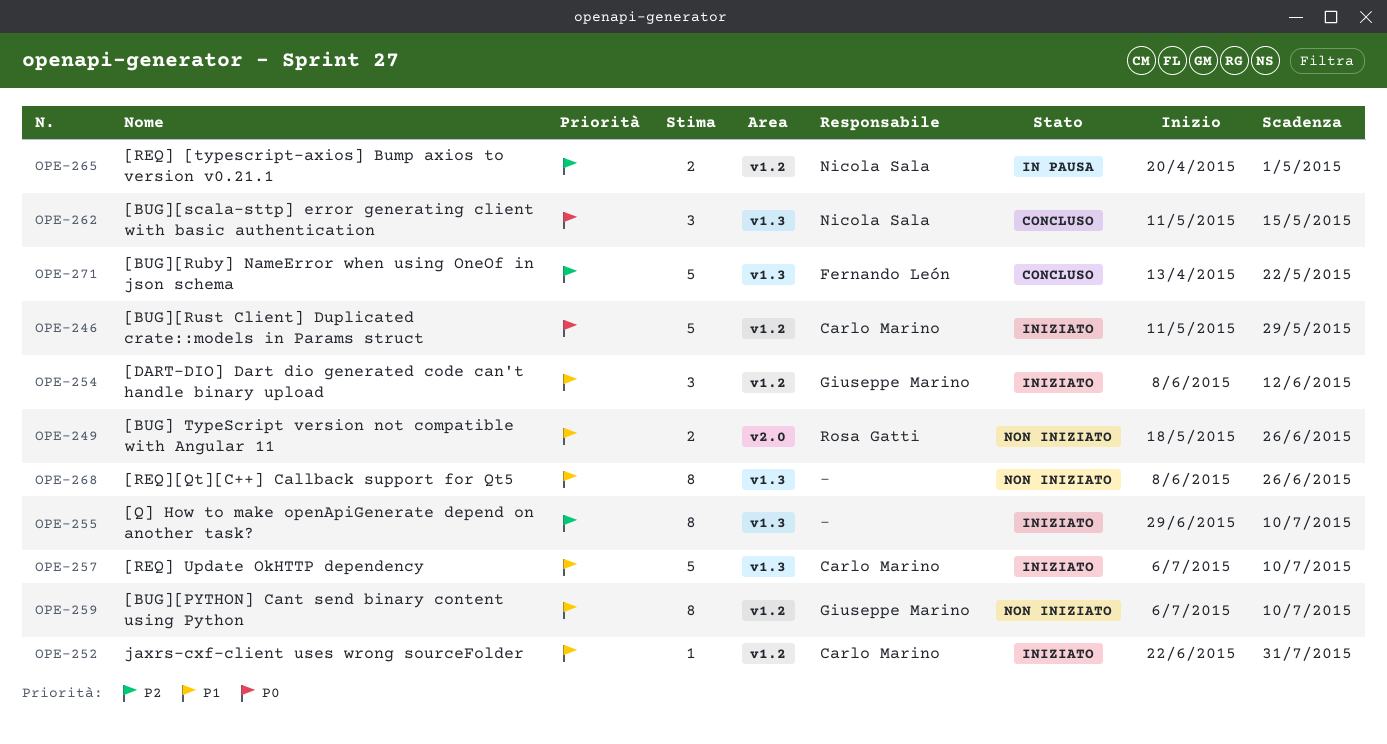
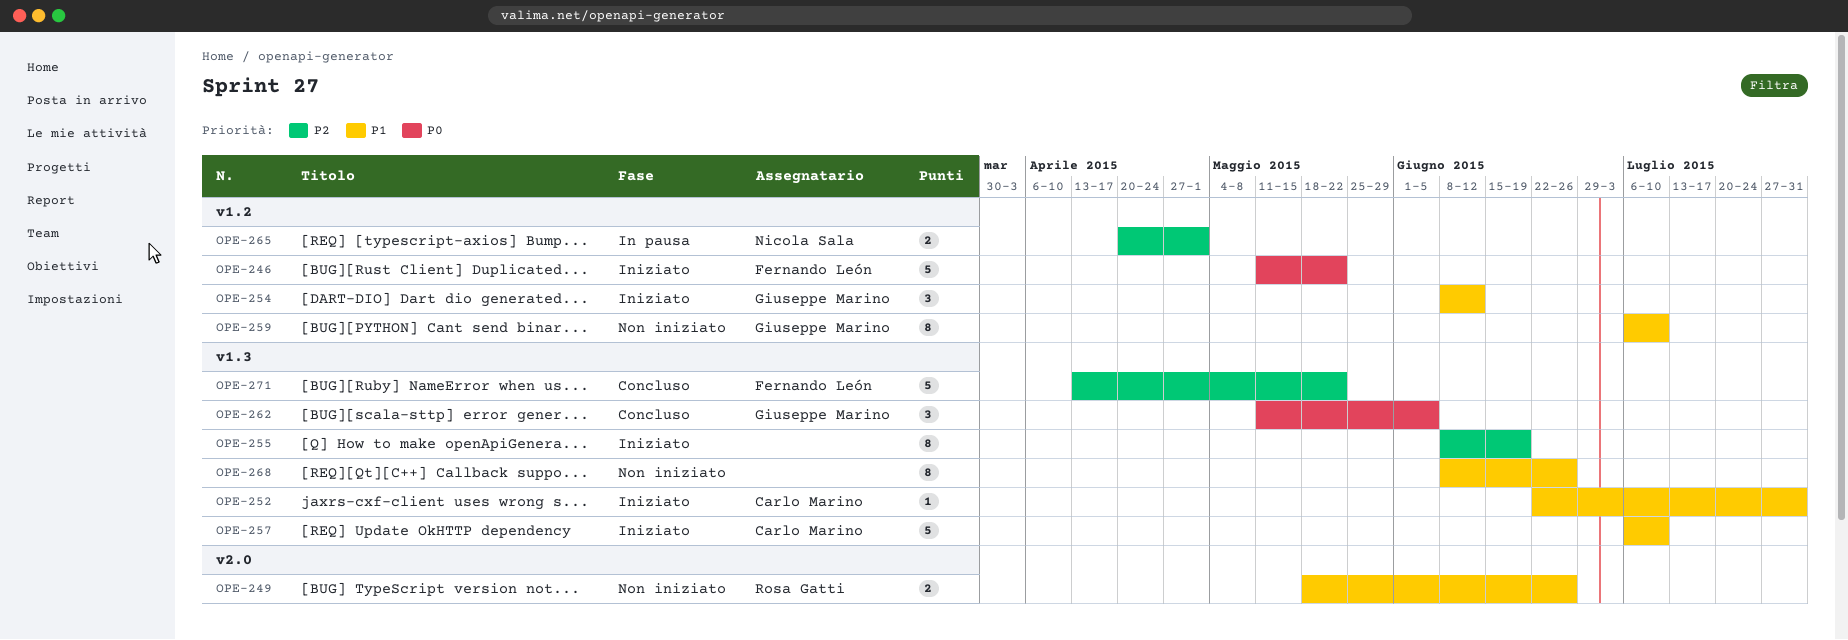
OPE-246, owner: Carlo Marino -> Fernando León
OPE-246, due: May 29 -> May 22
OPE-252, label: v1.2 -> v1.3
OPE-255, start: Jun 29 -> Jun 8
OPE-255, due: Jul 10 -> Jun 19
OPE-262, owner: Nicola Sala -> Giuseppe Marino
OPE-262, due: May 15 -> Jun 5

